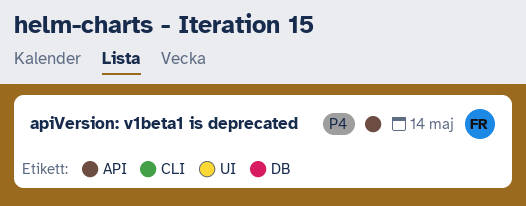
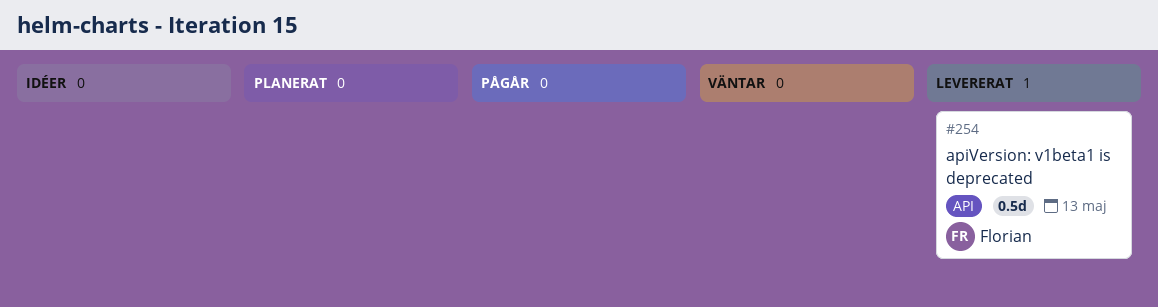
apiVersion: v1beta1 is deprecated, due: May 14 -> May 13

